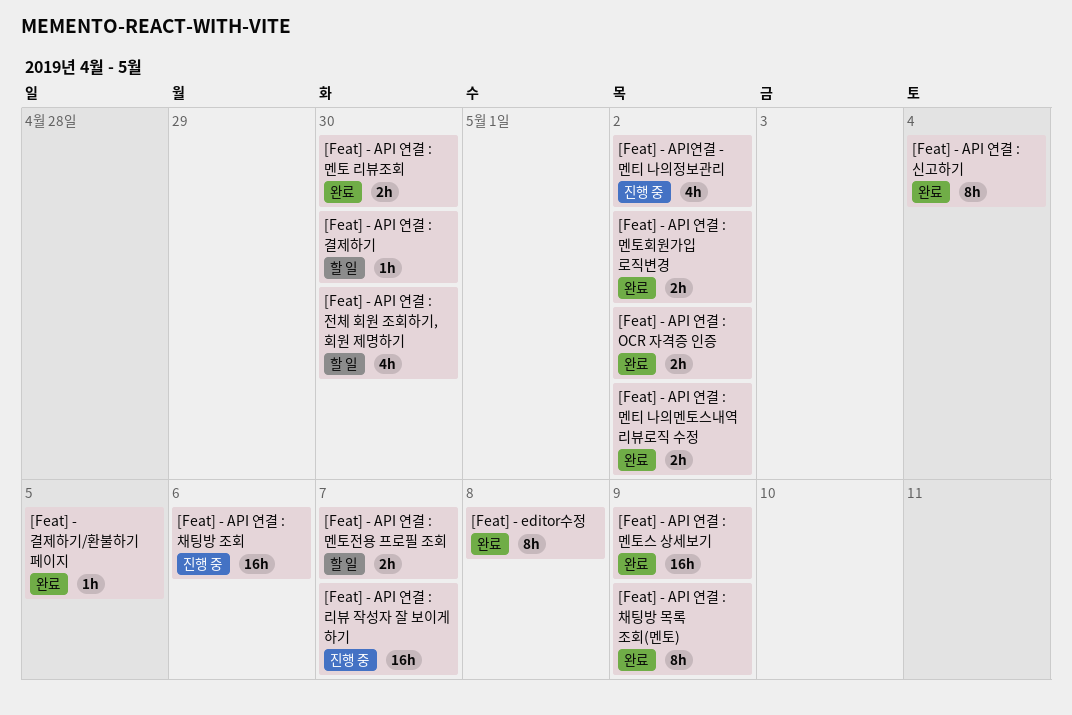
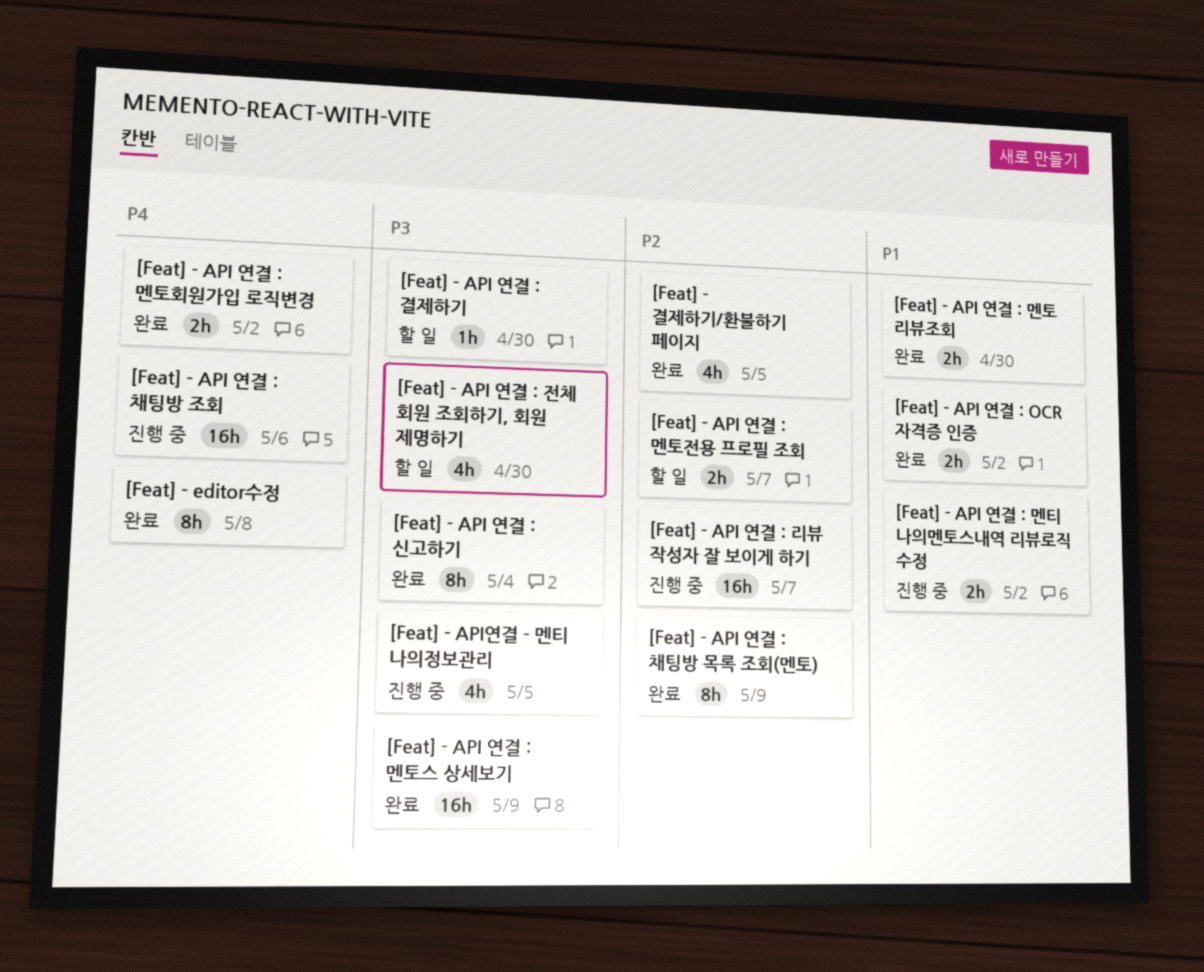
[Feat] - API 연결 : 멘티 나의멘토스내역 리뷰로직 수정, status: 완료 -> 진행 중
[Feat] - API연결 - 멘티 나의정보관리, due: May 2 -> May 5
[Feat] - 결제하기/환불하기 페이지, estimate: 1h -> 4h

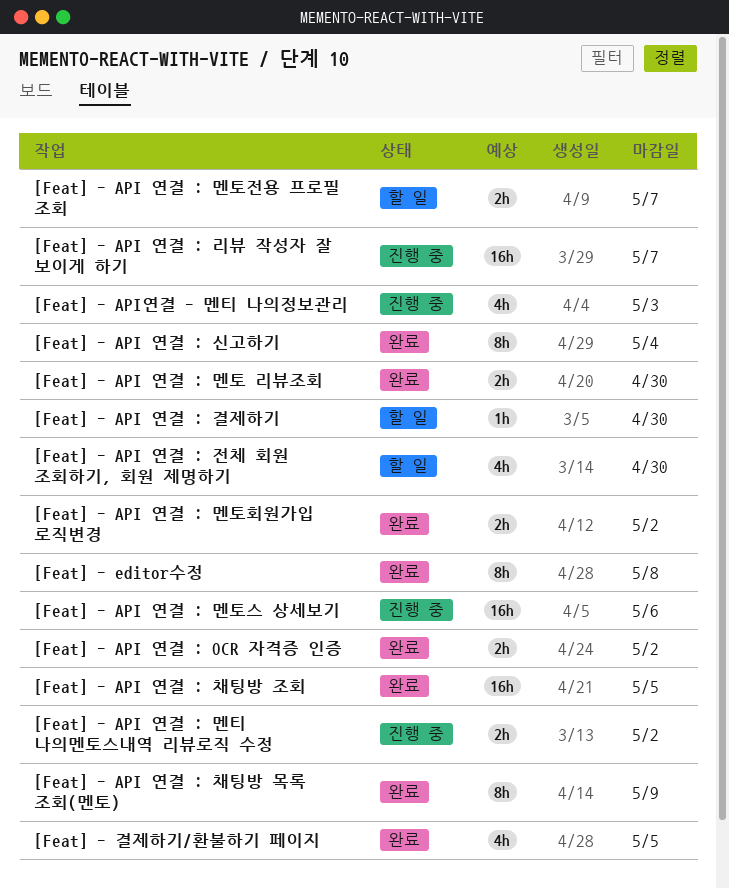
[Feat] - API 연결 : 멘토스 상세보기, status: 완료 -> 진행 중
[Feat] - API 연결 : 멘토스 상세보기, due: May 9 -> May 6
[Feat] - API 연결 : 채팅방 조회, status: 진행 중 -> 완료
[Feat] - API 연결 : 채팅방 조회, due: May 6 -> May 5
[Feat] - API연결 - 멘티 나의정보관리, due: May 5 -> May 3

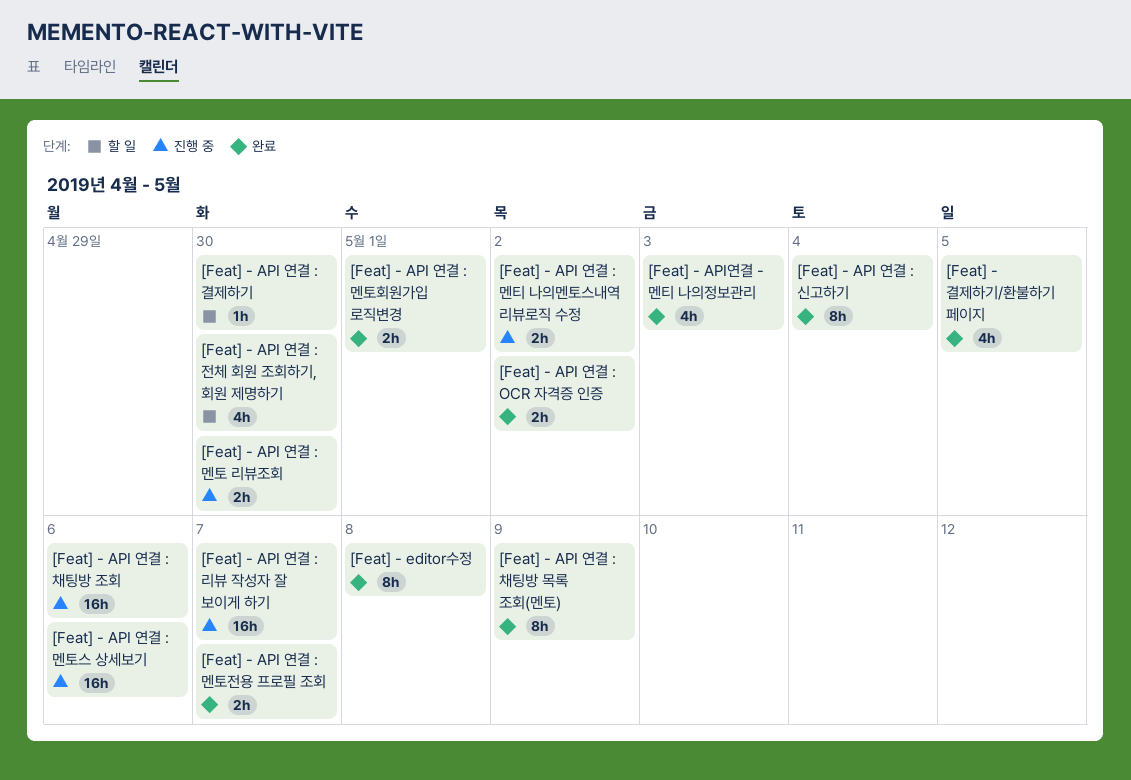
[Feat] - API 연결 : 멘토 리뷰조회, status: 완료 -> 진행 중
[Feat] - API 연결 : 멘토전용 프로필 조회, status: 할 일 -> 완료
[Feat] - API 연결 : 멘토회원가입 로직변경, due: May 2 -> May 1
[Feat] - API 연결 : 채팅방 조회, status: 완료 -> 진행 중
[Feat] - API 연결 : 채팅방 조회, due: May 5 -> May 6
[Feat] - API연결 - 멘티 나의정보관리, status: 진행 중 -> 완료

